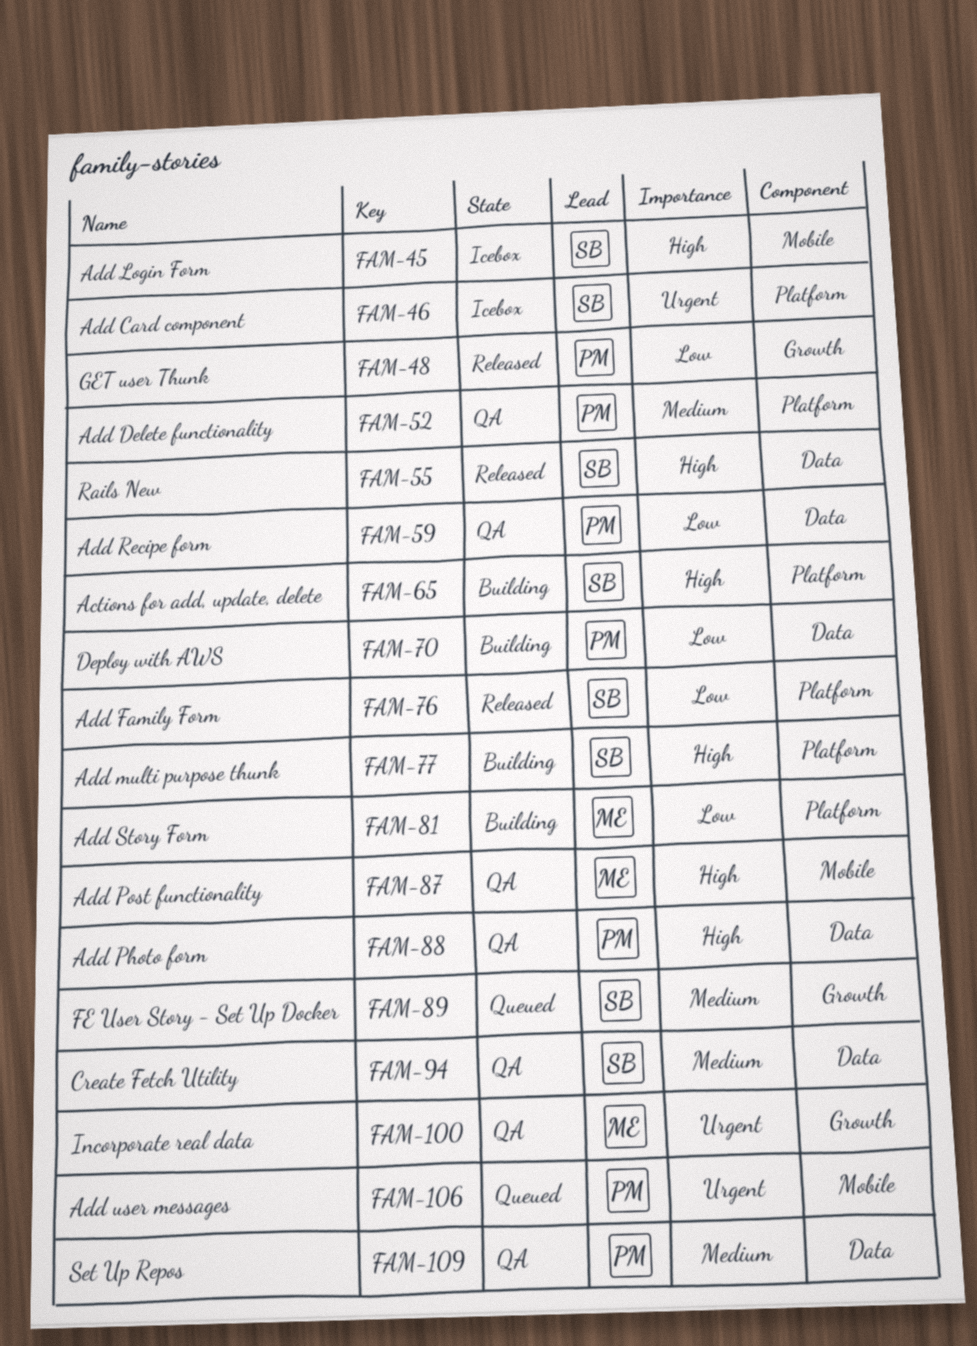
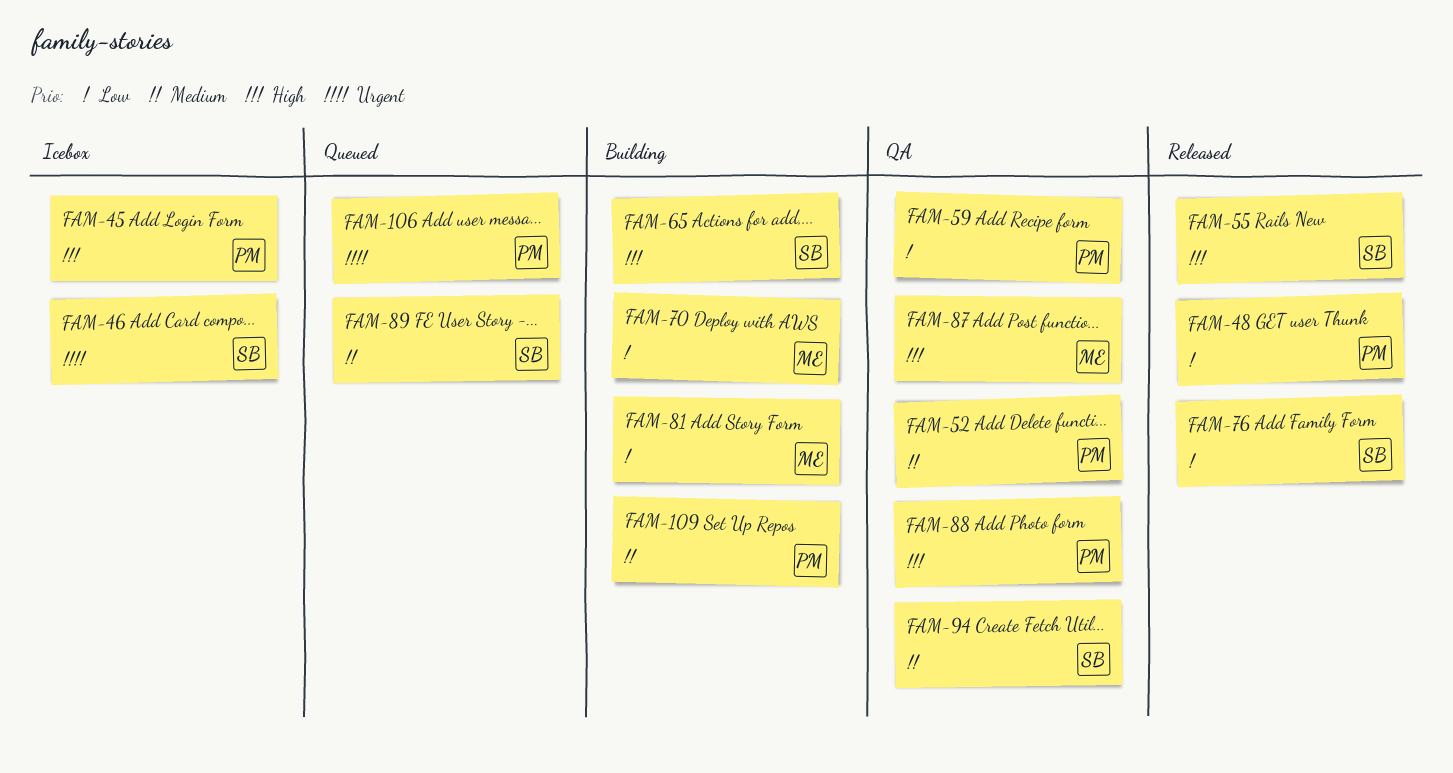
FAM-45, owner: SB -> PM
FAM-70, owner: PM -> ME
FAM-77: present -> none
FAM-100: present -> none
FAM-109, status: QA -> Building

